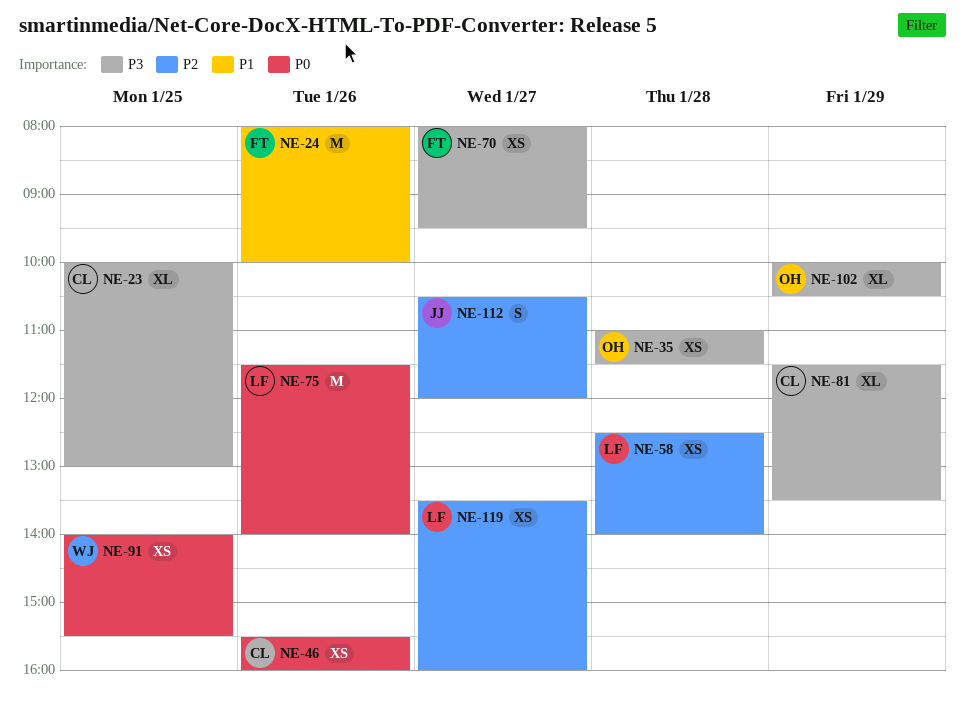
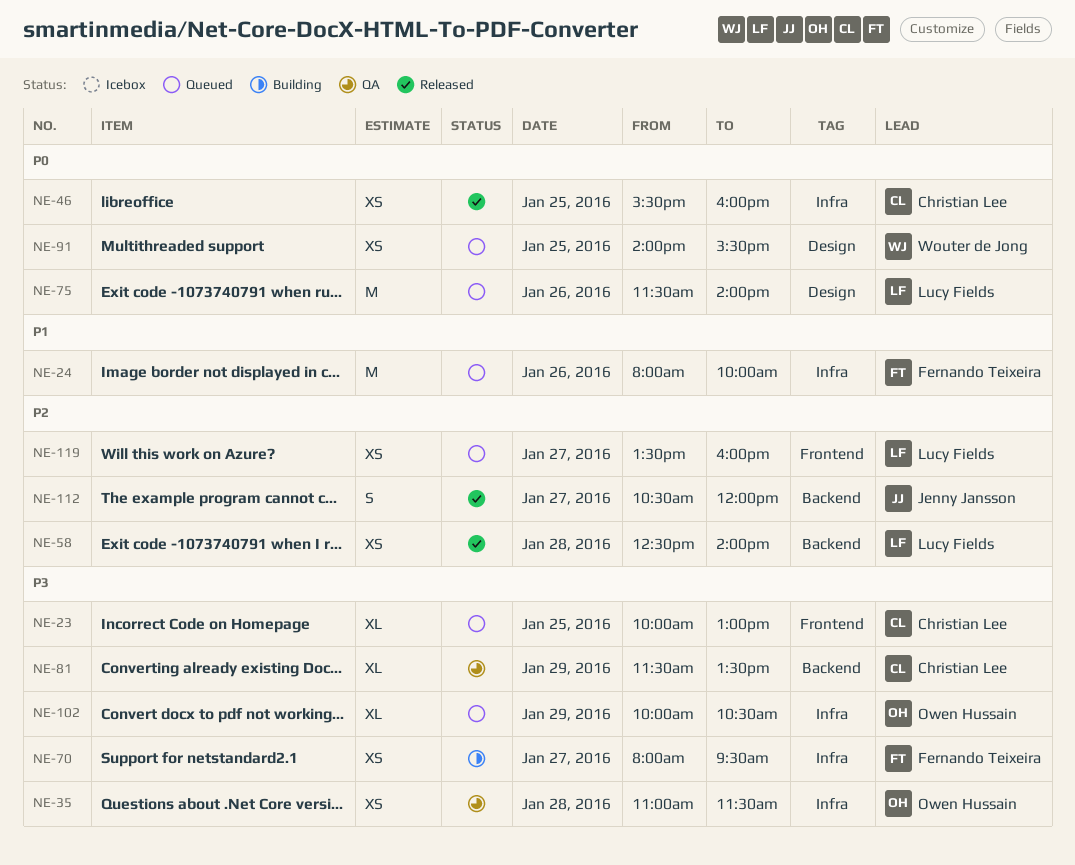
NE-46, day: Jan 26 -> Jan 25

